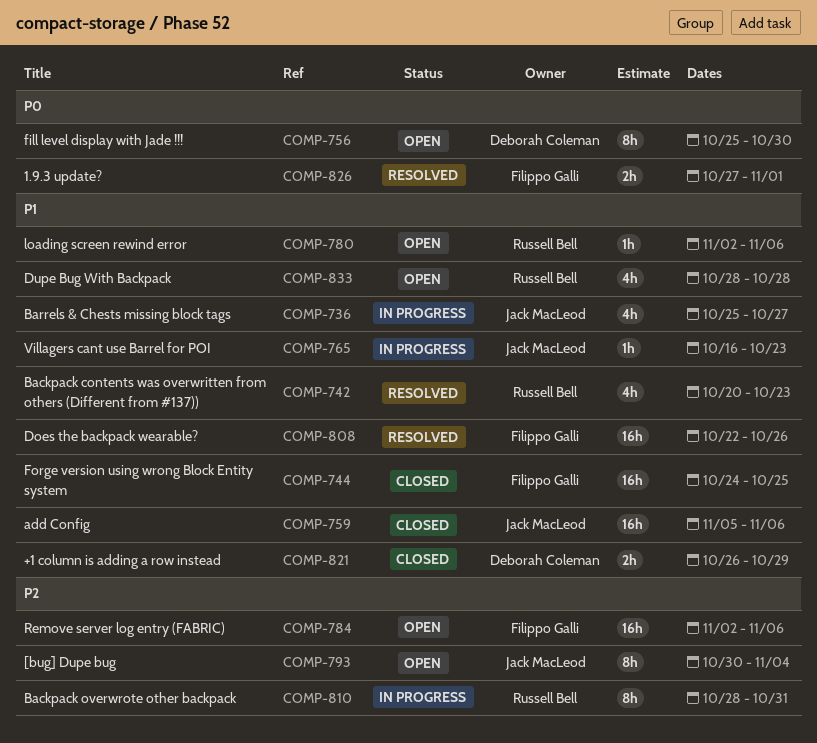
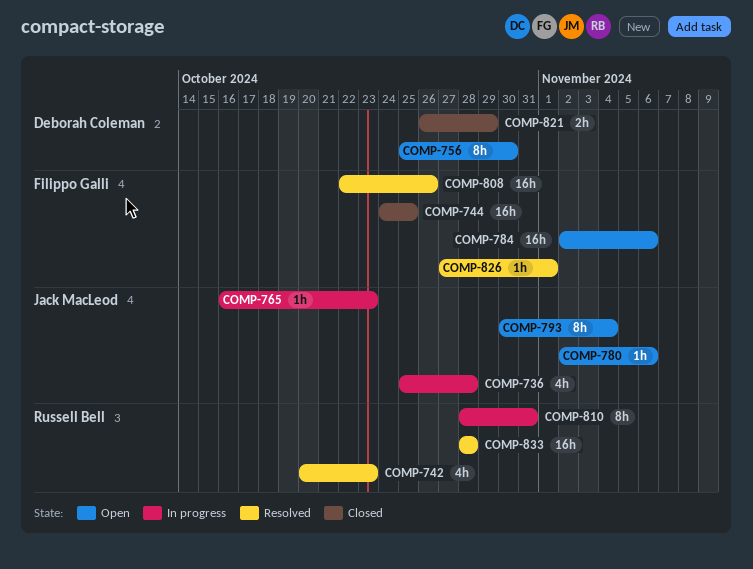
COMP-736, due: Oct 27 -> Oct 28
COMP-759: present -> none
COMP-780, owner: Russell Bell -> Jack MacLeod
COMP-826, estimate: 2h -> 1h
COMP-833, status: Open -> Resolved
COMP-833, estimate: 4h -> 16h

